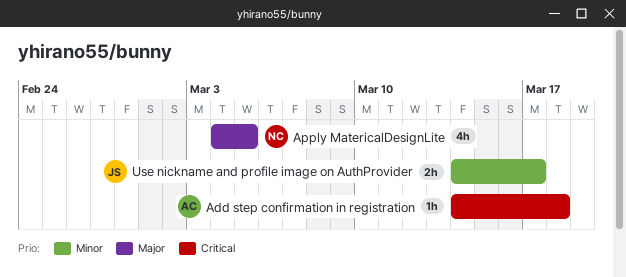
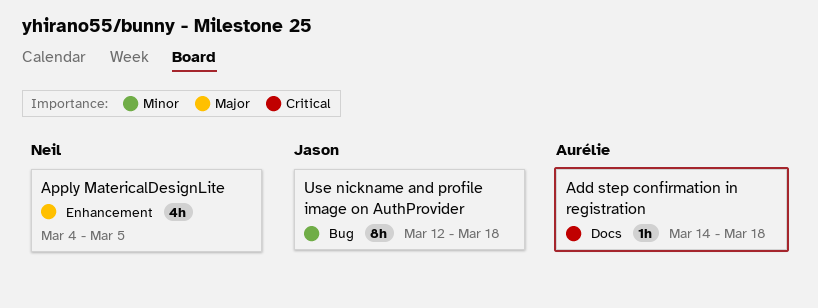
Use nickname and profile image on AuthProvider, estimate: 2h -> 8h
Use nickname and profile image on AuthProvider, start: Mar 14 -> Mar 12
Use nickname and profile image on AuthProvider, due: Mar 17 -> Mar 18

